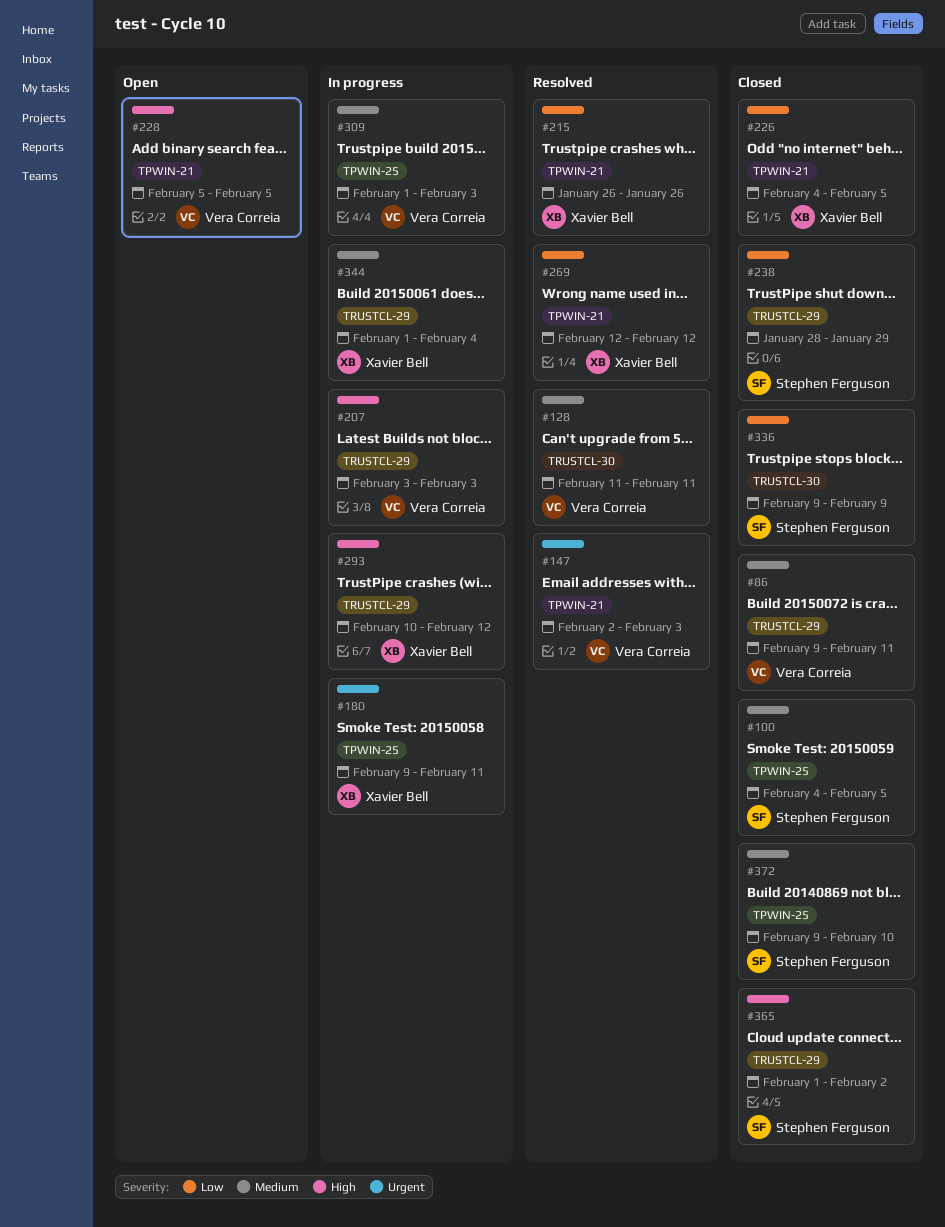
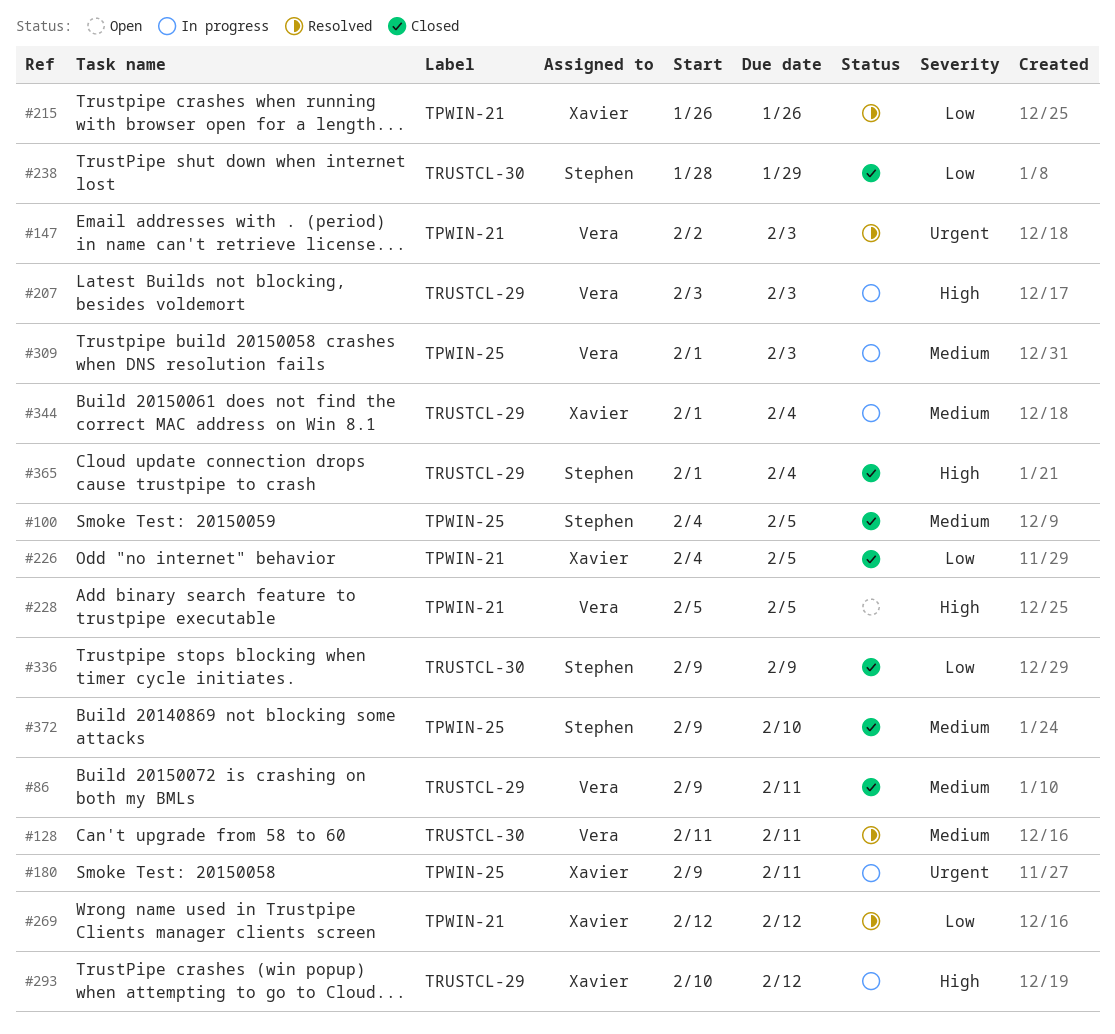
#238, label: TRUSTCL-29 -> TRUSTCL-30
#365, due: Feb 2 -> Feb 4

